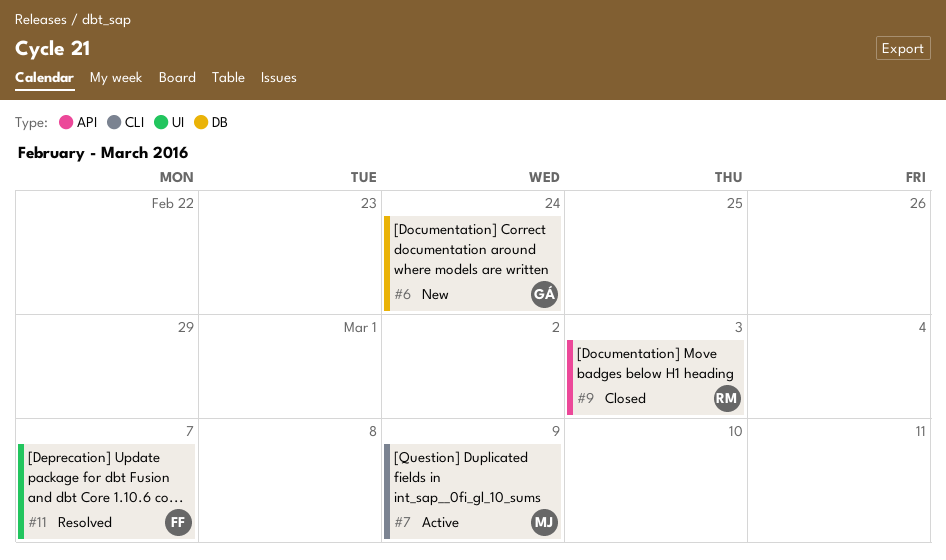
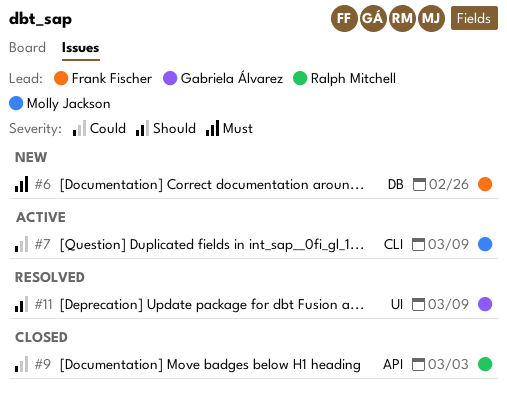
#6, owner: Gabriela Álvarez -> Frank Fischer
#6, due: Feb 24 -> Feb 26
#11, owner: Frank Fischer -> Gabriela Álvarez
#11, due: Mar 7 -> Mar 9

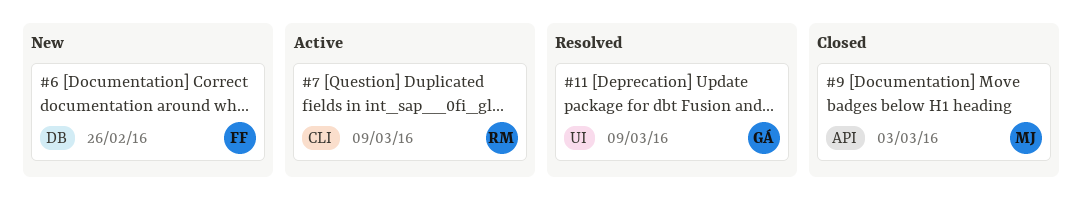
#7, owner: Molly Jackson -> Ralph Mitchell
#9, owner: Ralph Mitchell -> Molly Jackson

